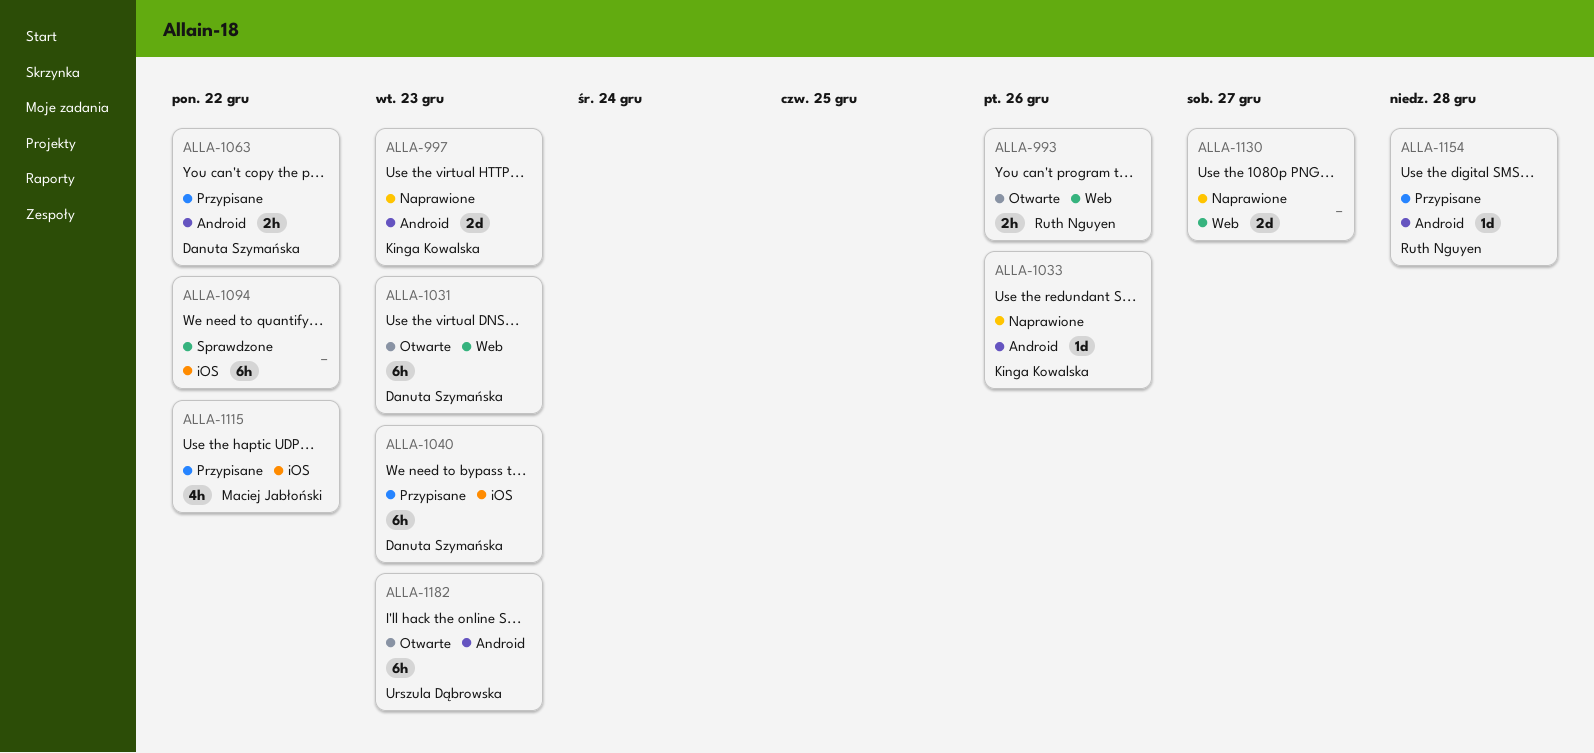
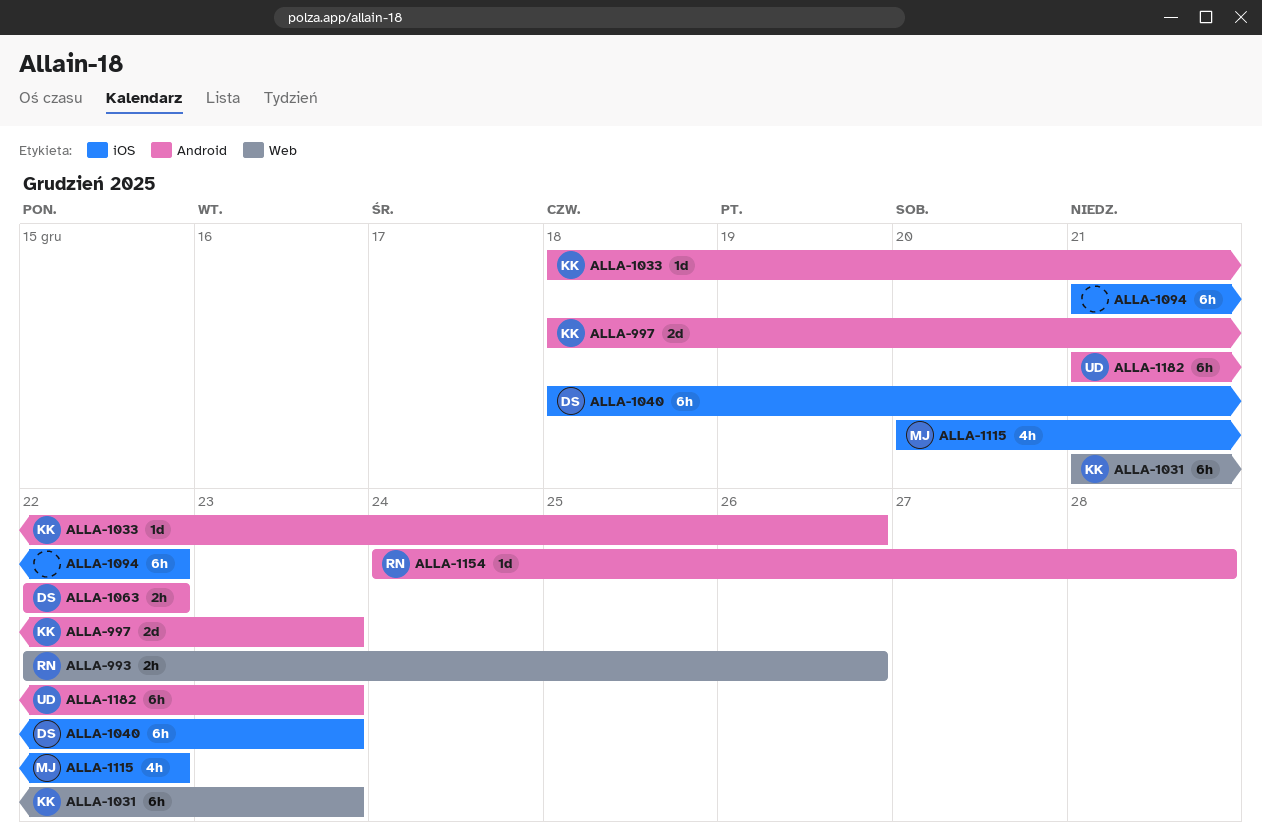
ALLA-1031, owner: Danuta Szymańska -> Kinga Kowalska
ALLA-1130: present -> none

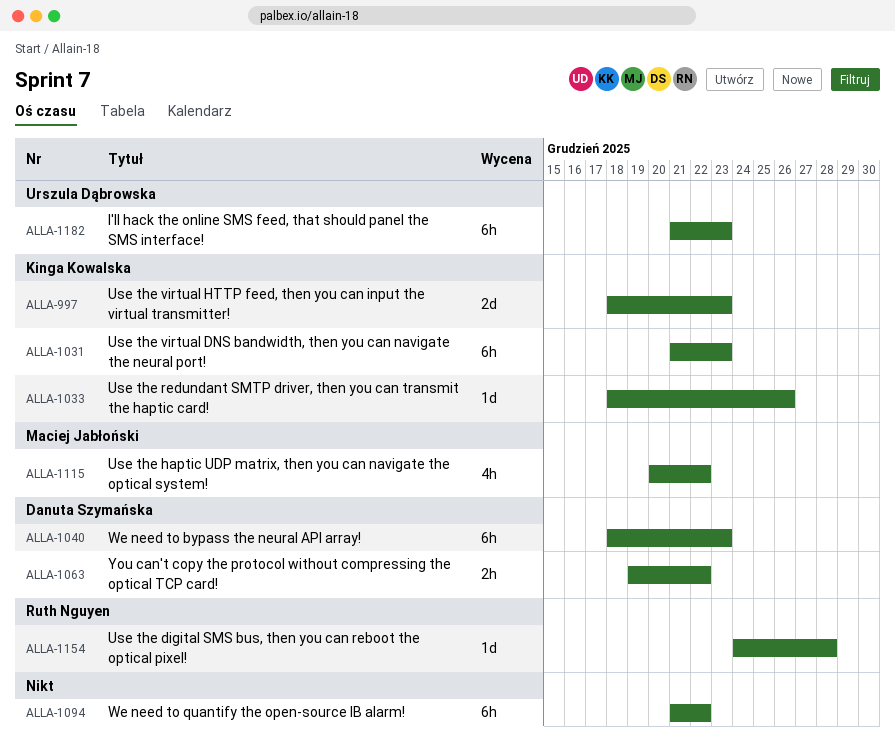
ALLA-993: present -> none
ALLA-1063, start: Dec 22 -> Dec 19

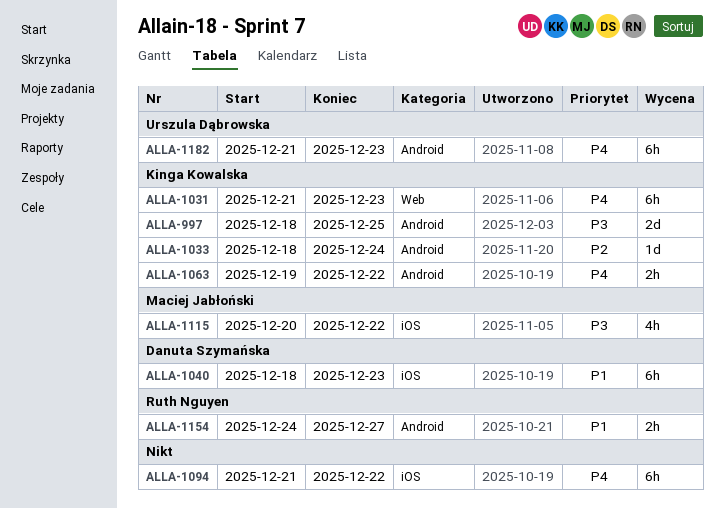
ALLA-997, due: Dec 23 -> Dec 25
ALLA-1033, due: Dec 26 -> Dec 24
ALLA-1063, owner: Danuta Szymańska -> Kinga Kowalska
ALLA-1154, estimate: 1d -> 2h
ALLA-1154, due: Dec 28 -> Dec 27

